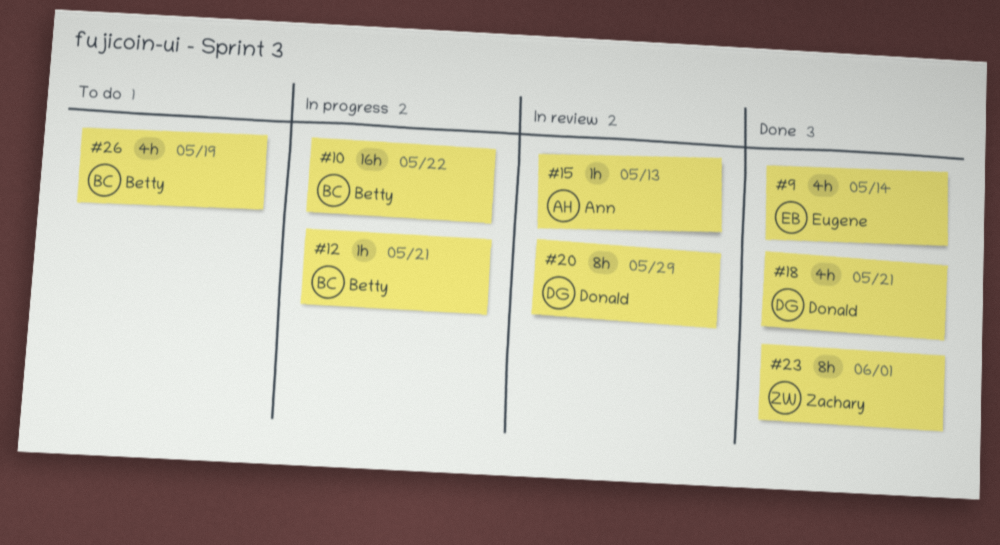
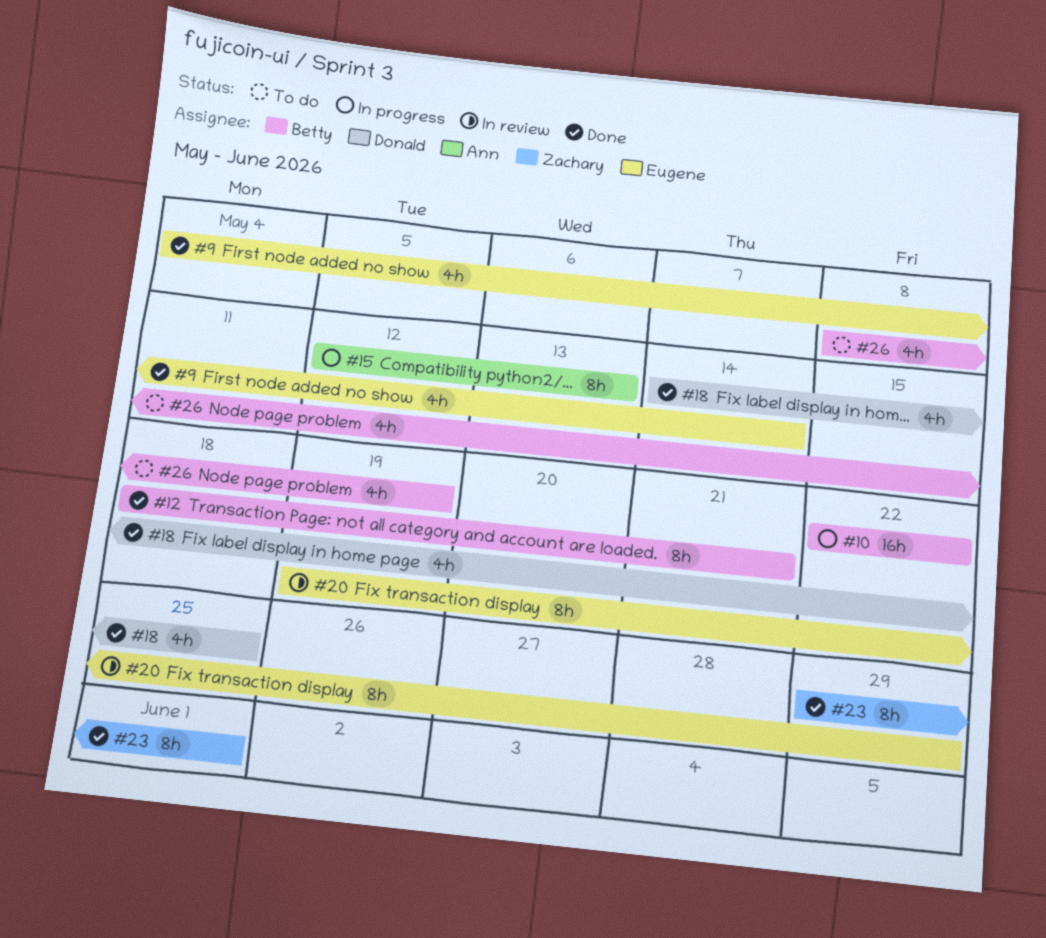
#12, status: In progress -> Done
#12, estimate: 1h -> 8h
#15, status: In review -> In progress
#15, estimate: 1h -> 8h
#18, due: May 21 -> May 25
#20, owner: Donald -> Eugene

